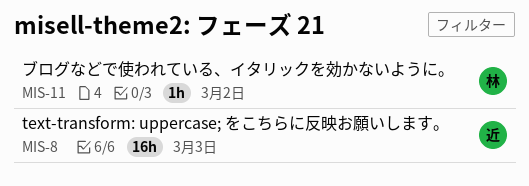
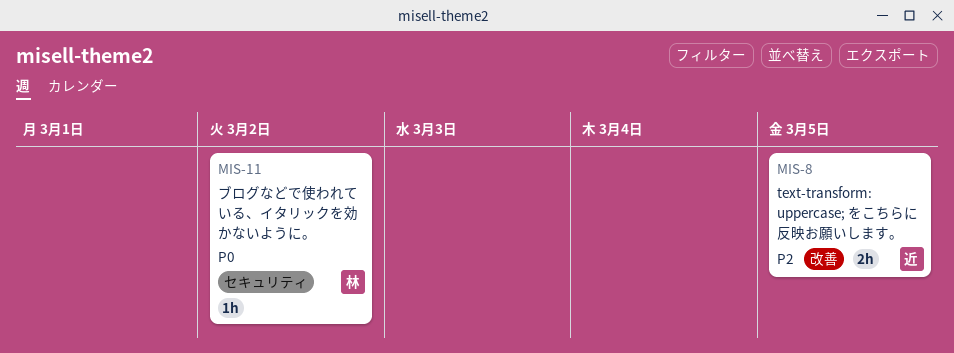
MIS-8, estimate: 16h -> 2h
MIS-8, due: Mar 3 -> Mar 5

